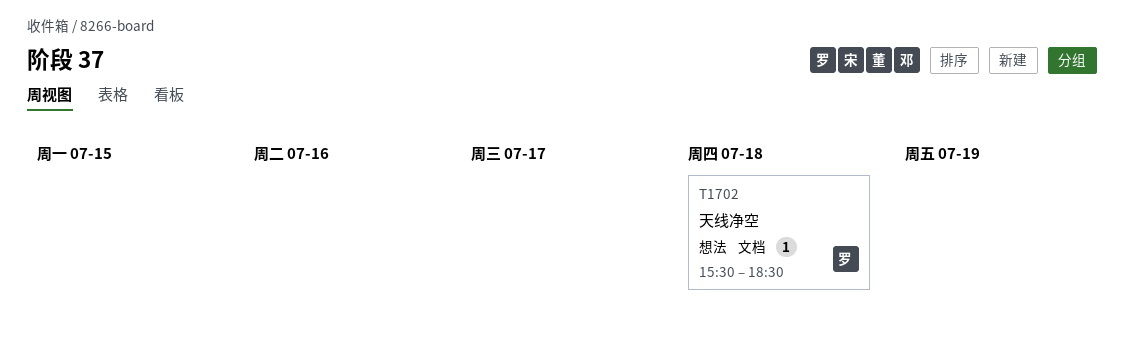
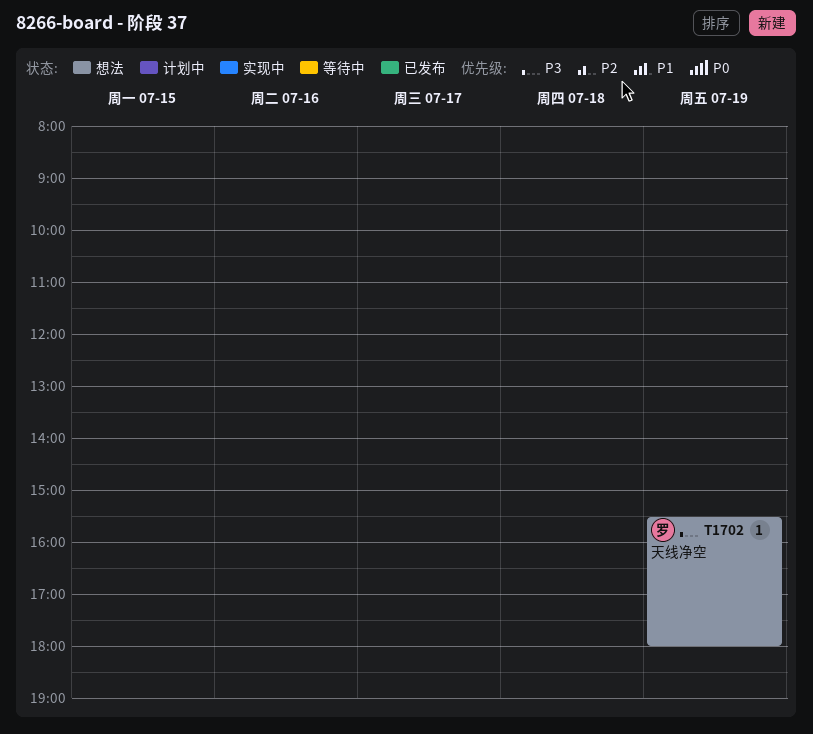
T1702, day: Jul 18 -> Jul 19
T1702, ends: 18:30 -> 18:00

